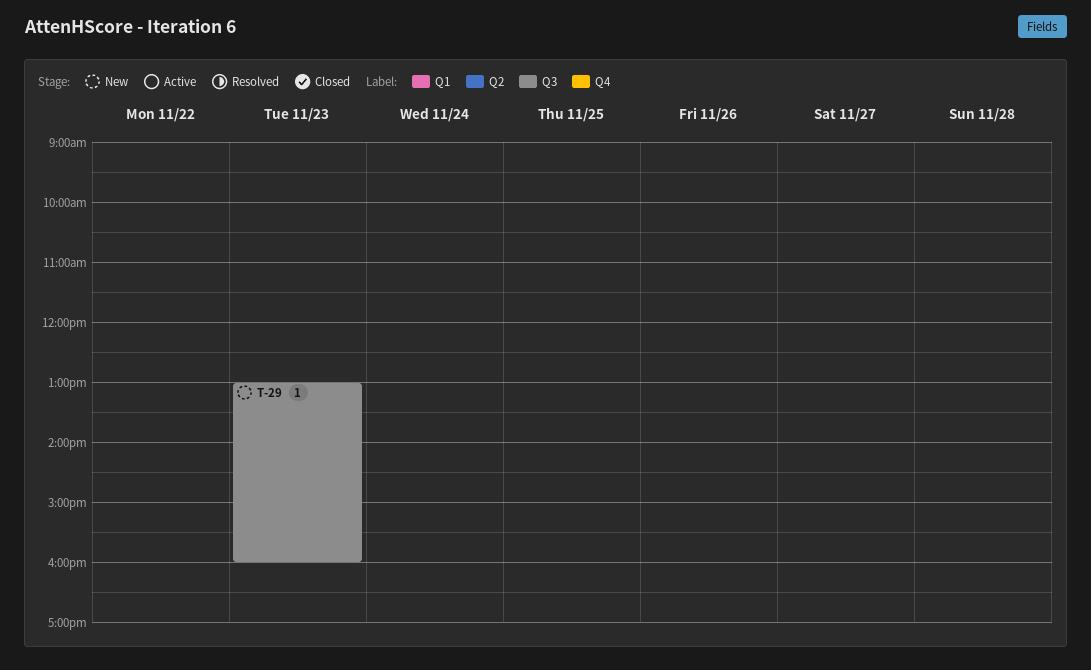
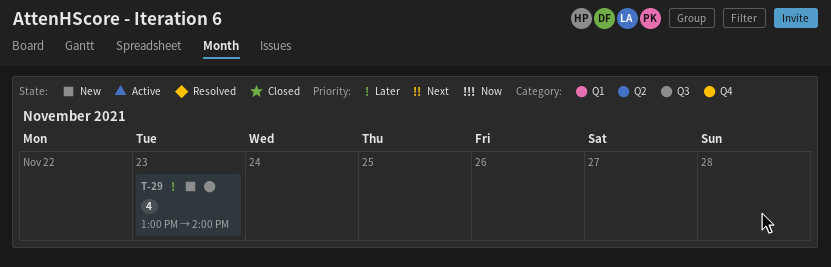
T-29, estimate: 1 -> 4
T-29, ends: 16:00 -> 14:00

